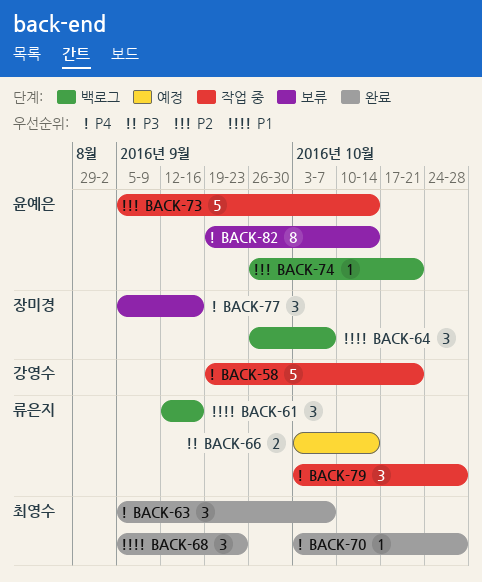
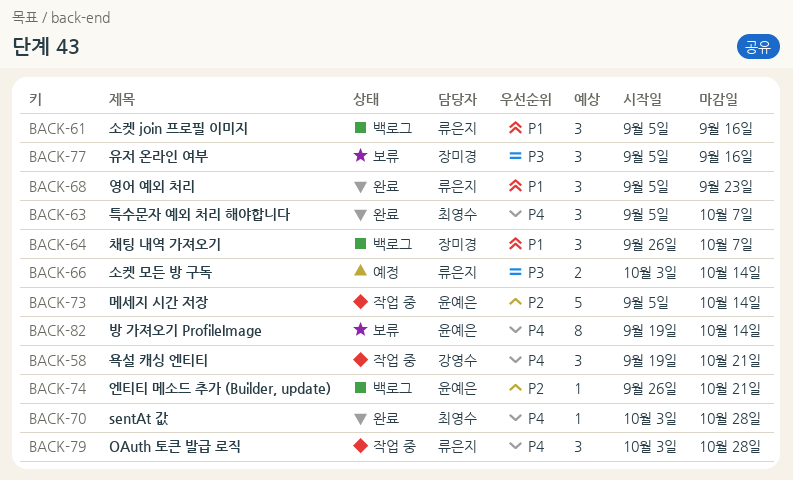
BACK-58, estimate: 5 -> 3
BACK-61, start: Sep 12 -> Sep 5
BACK-68, owner: 최영수 -> 류은지
BACK-77, priority: P4 -> P3

